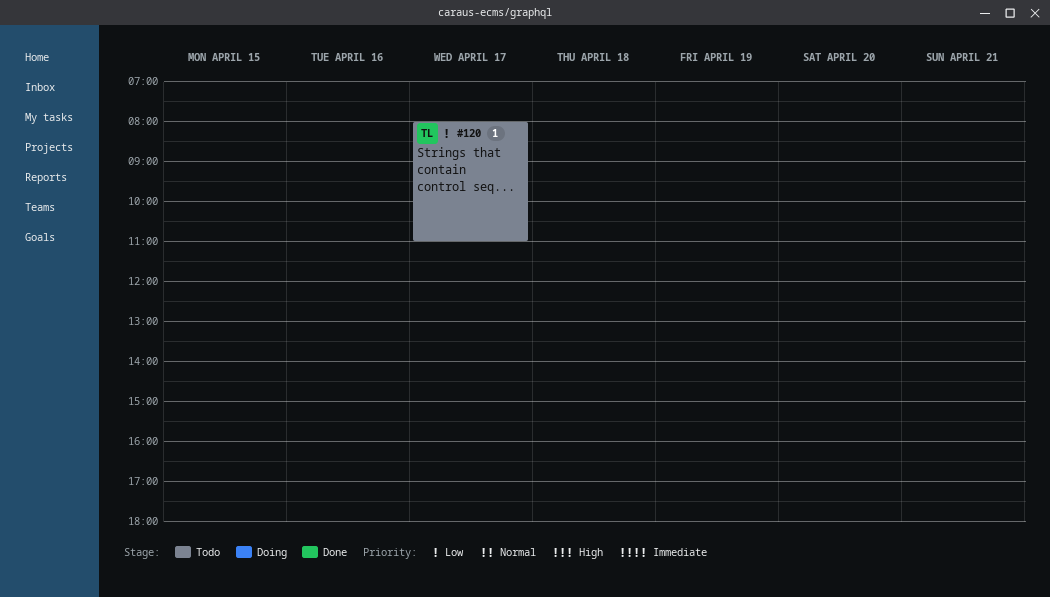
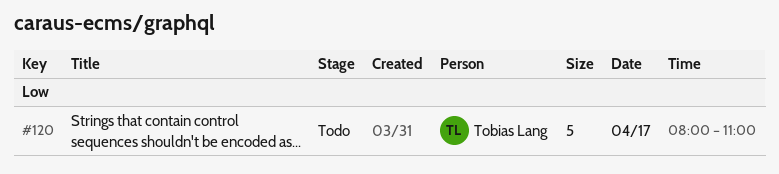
#120, estimate: 1 -> 5

